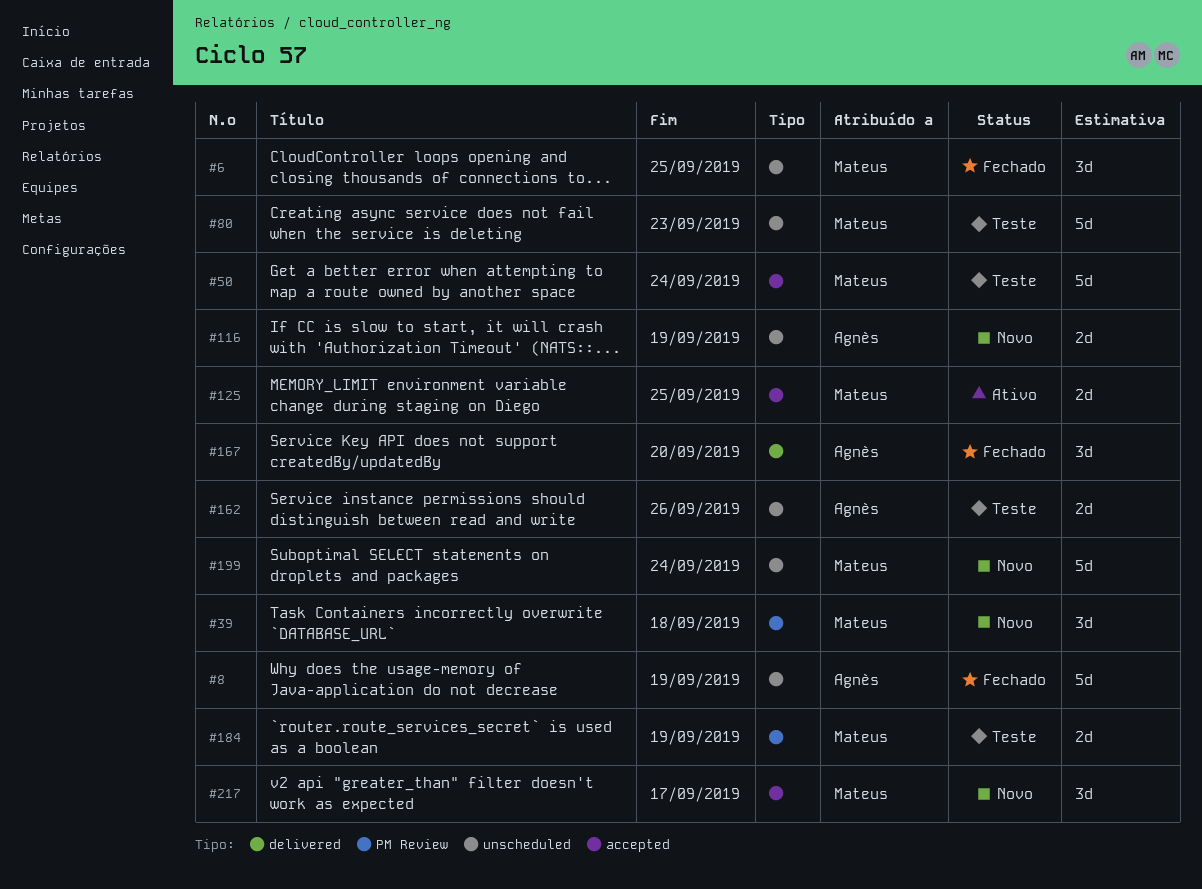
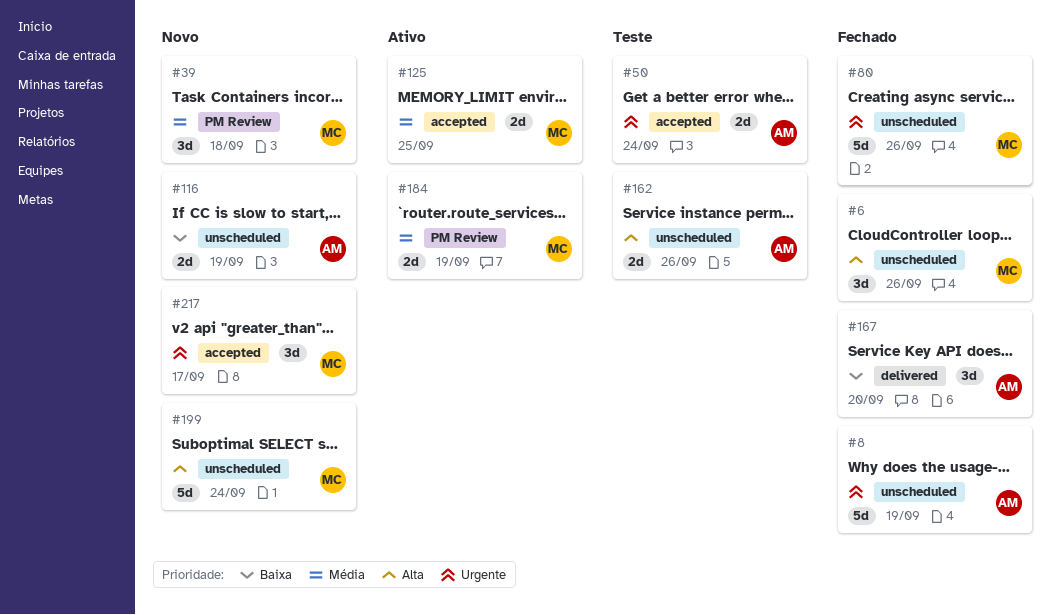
#6, due: Sep 25 -> Sep 26
#50, owner: Mateus -> Agnès
#50, estimate: 5d -> 2d
#80, status: Teste -> Fechado
#80, due: Sep 23 -> Sep 26
#184, status: Teste -> Ativo

